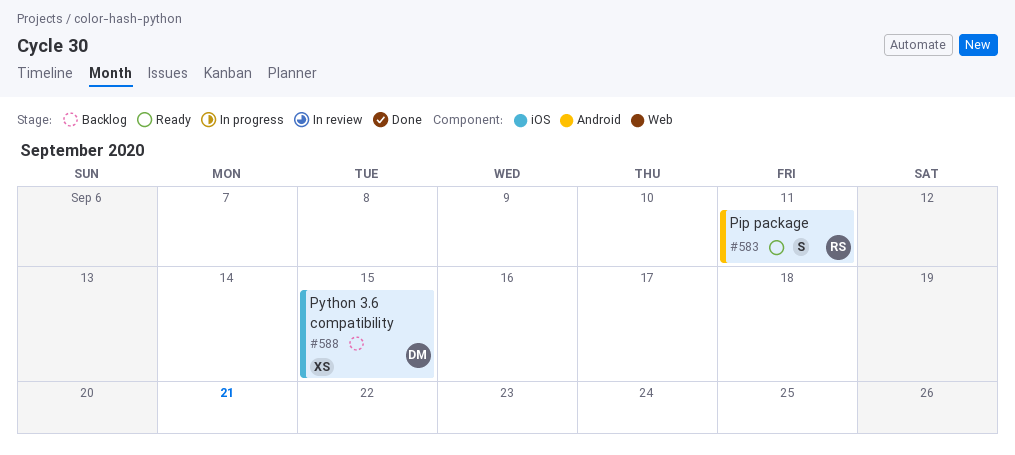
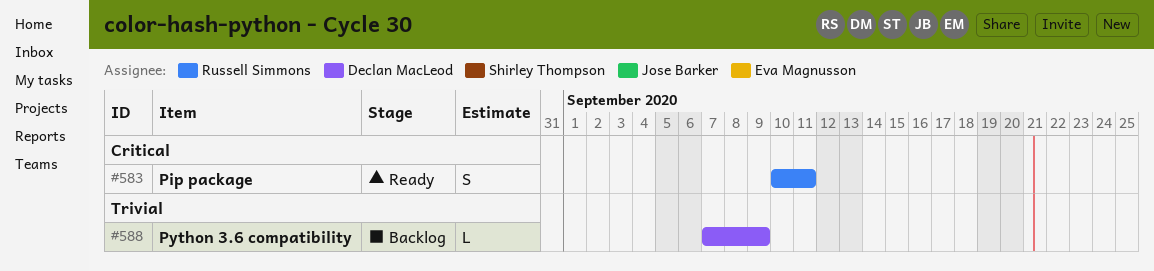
#588, estimate: XS -> L
#588, due: Sep 15 -> Sep 9

